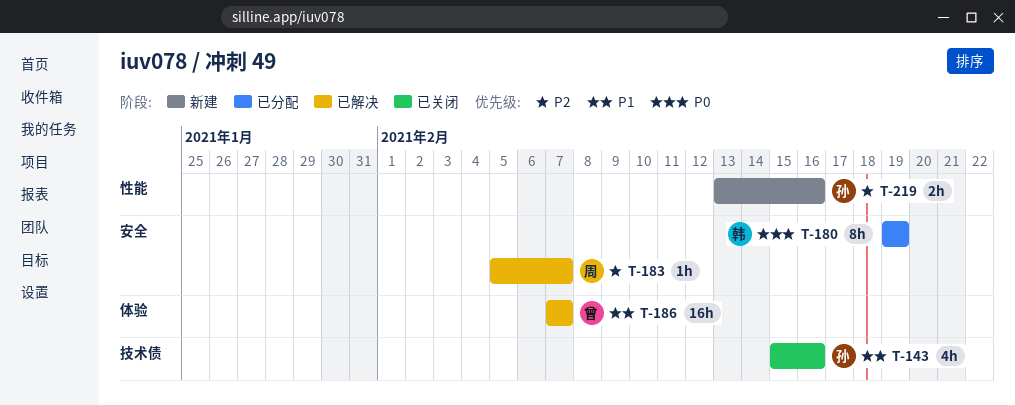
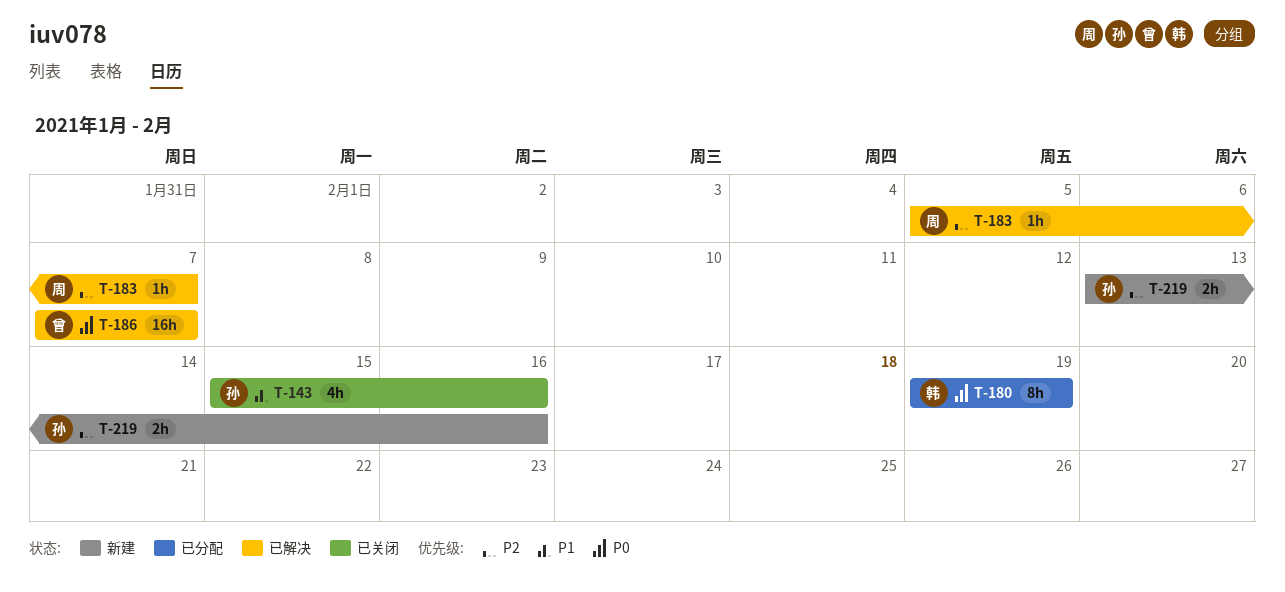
T-186, priority: P1 -> P0

